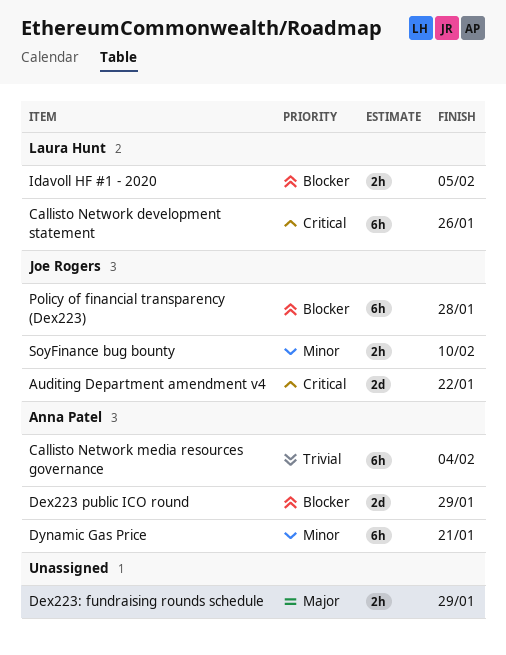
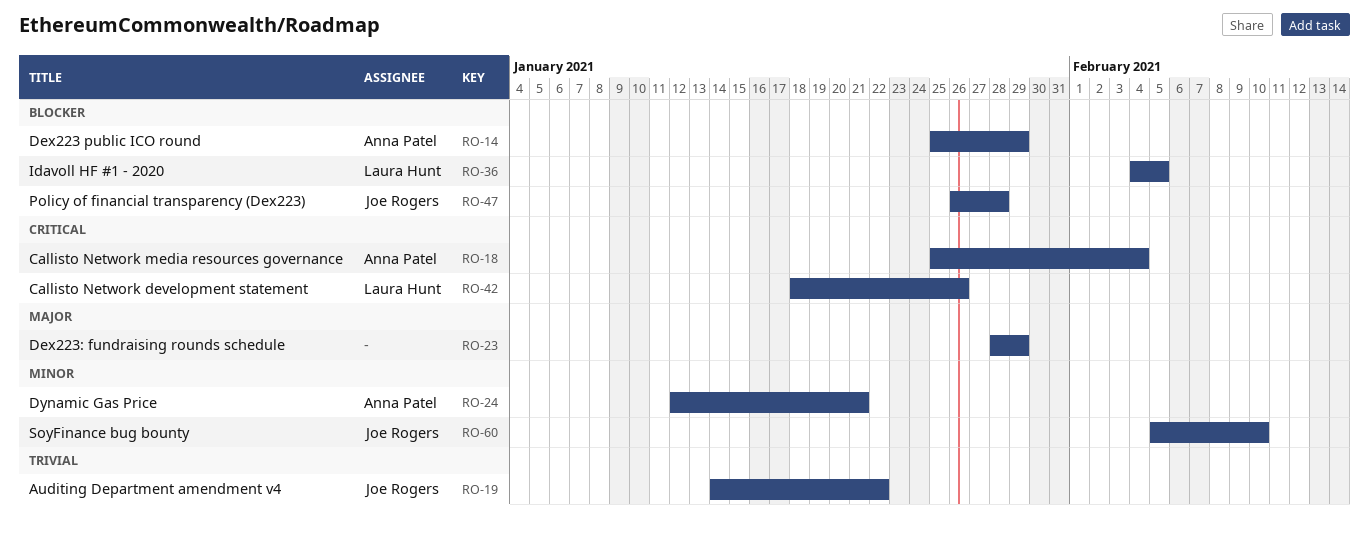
Auditing Department amendment v4, priority: Critical -> Trivial
Callisto Network media resources governance, priority: Trivial -> Critical

